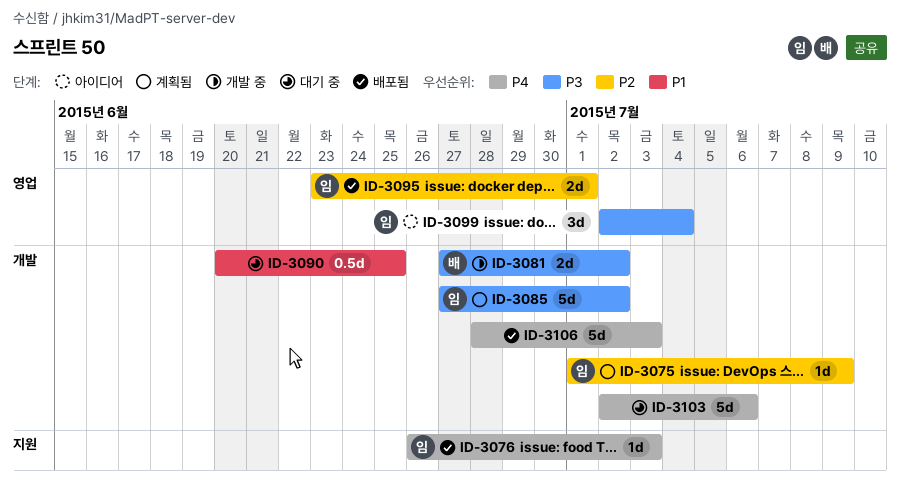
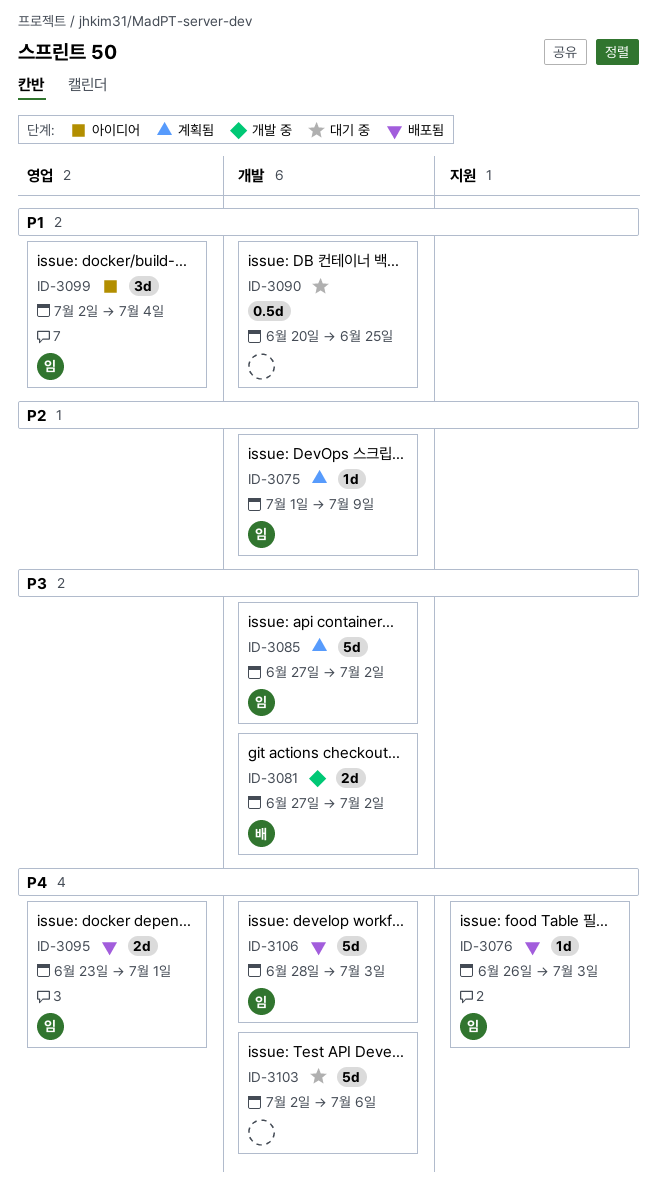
ID-3095, priority: P2 -> P4
ID-3099, priority: P3 -> P1
ID-3106, owner: none -> 임

